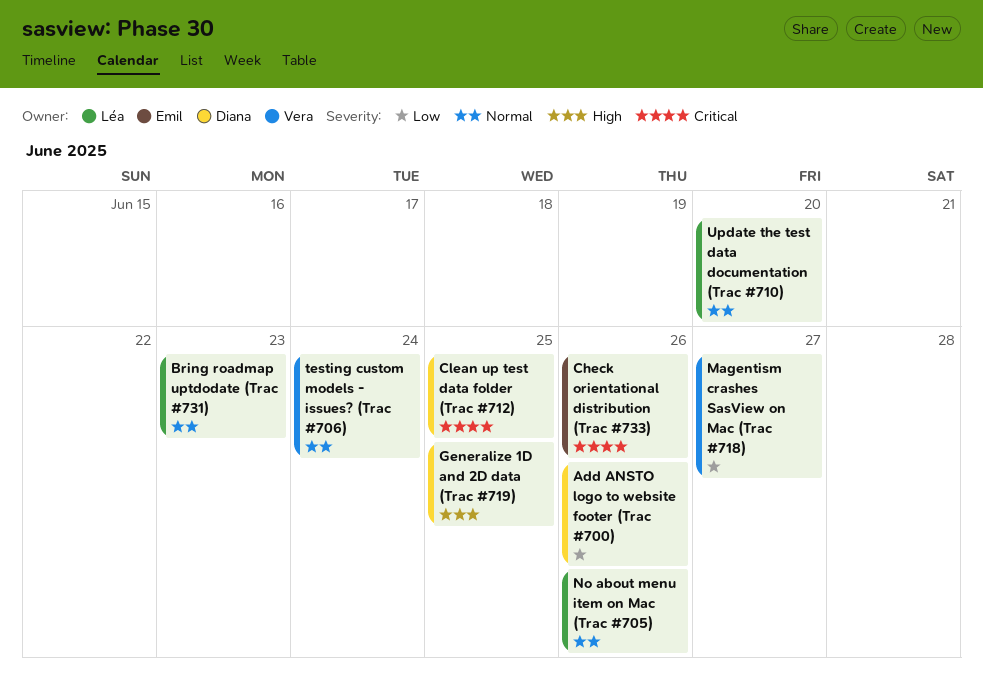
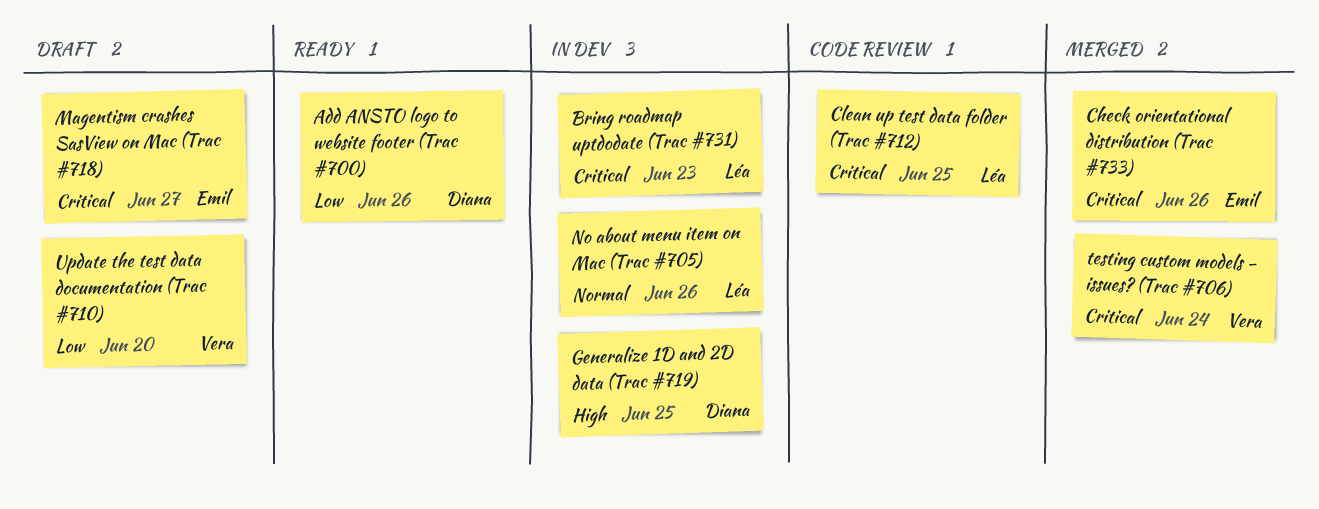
Bring roadmap uptdodate (Trac #731), priority: Normal -> Critical
Clean up test data folder (Trac #712), owner: Diana -> Léa
Magentism crashes SasView on Mac (Trac #718), owner: Vera -> Emil
Magentism crashes SasView on Mac (Trac #718), priority: Low -> Critical
testing custom models - issues? (Trac #706), priority: Normal -> Critical
Update the test data documentation (Trac #710), owner: Léa -> Vera
Update the test data documentation (Trac #710), priority: Normal -> Low

